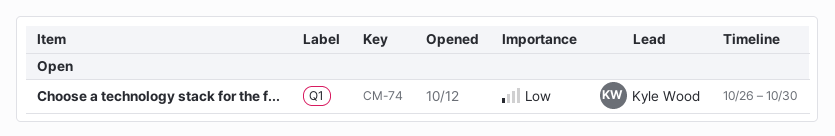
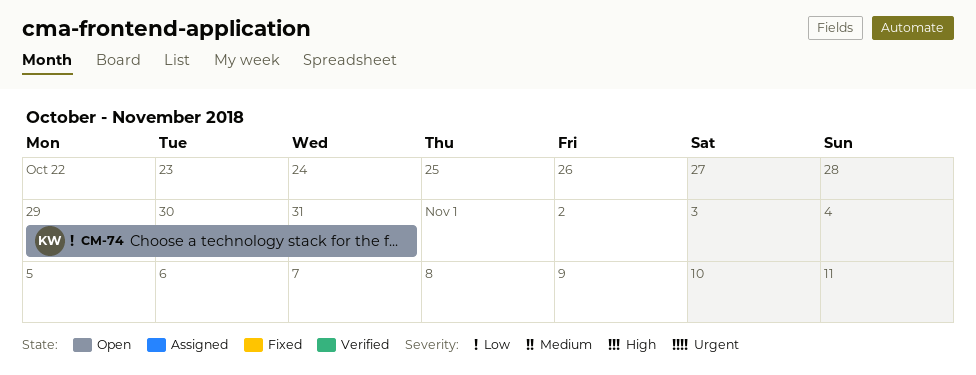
CM-74, start: Oct 26 -> Oct 29
CM-74, due: Oct 30 -> Oct 31

